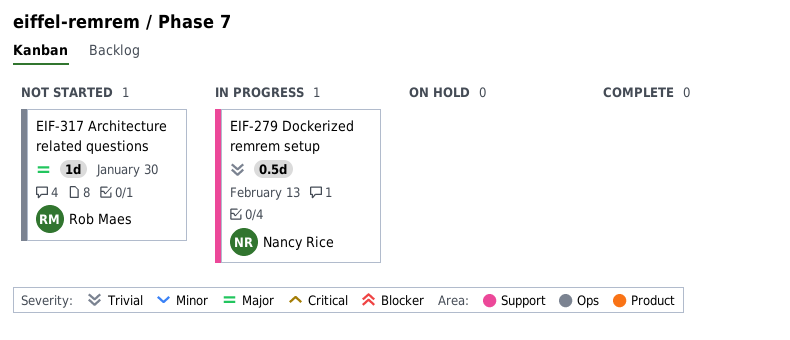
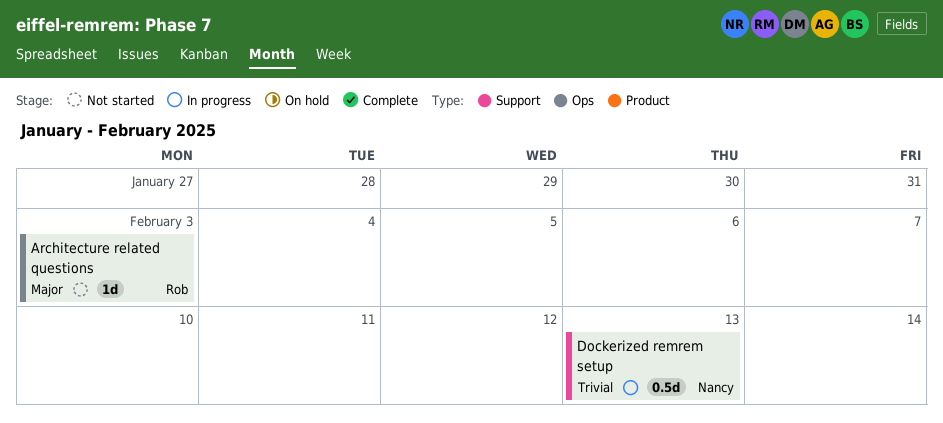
Architecture related questions, due: Jan 30 -> Feb 3

